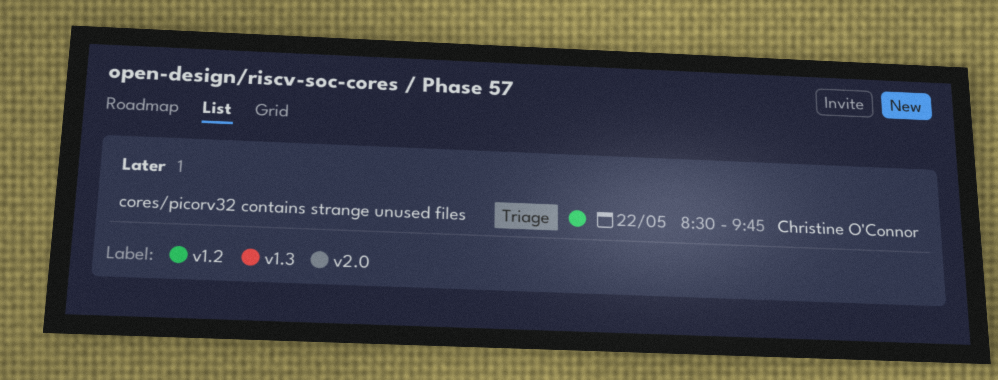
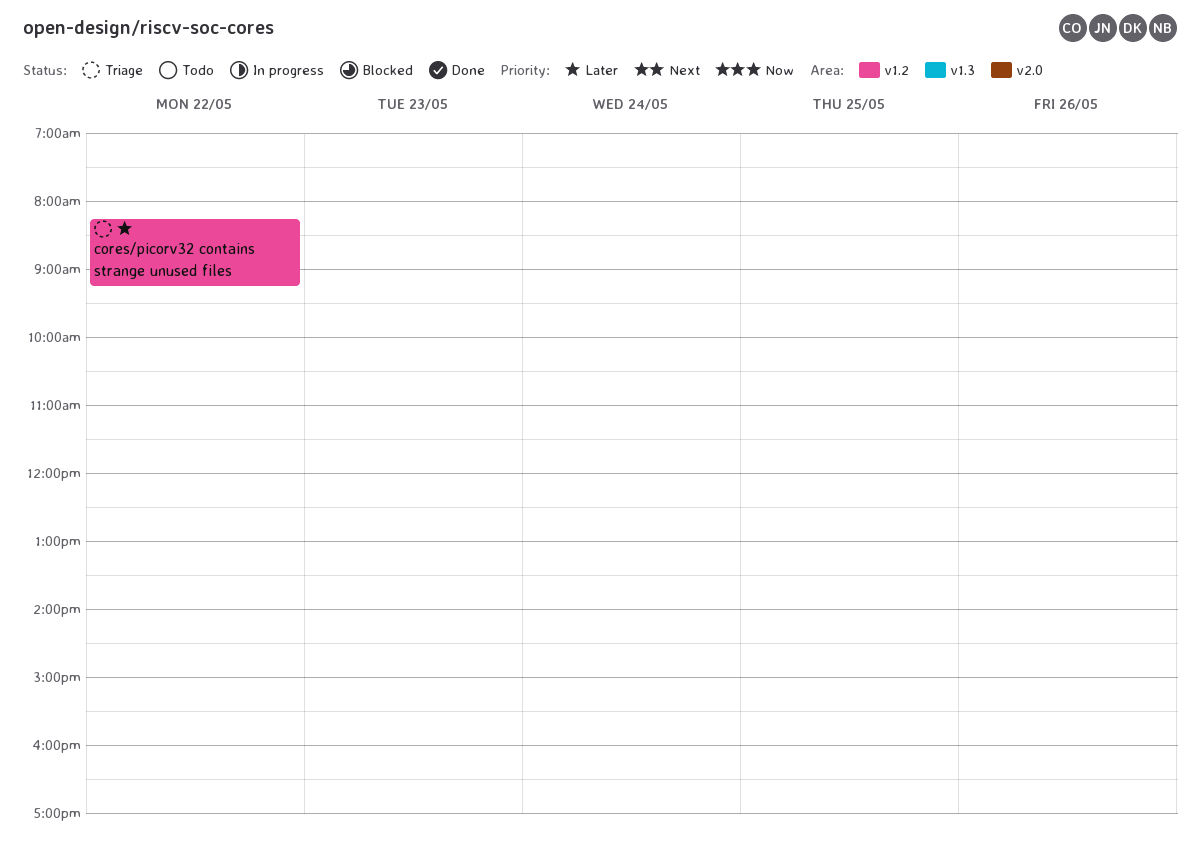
cores/picorv32 contains strange unused files, begins: 08:30 -> 08:15
cores/picorv32 contains strange unused files, ends: 09:45 -> 09:15

